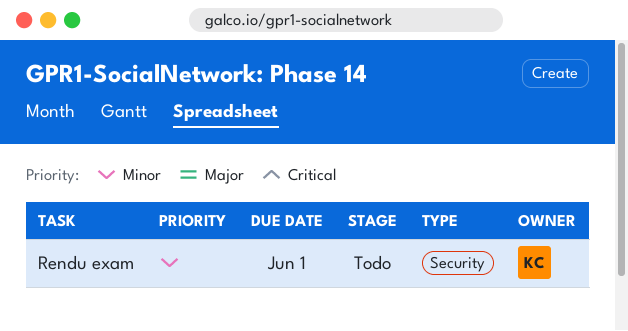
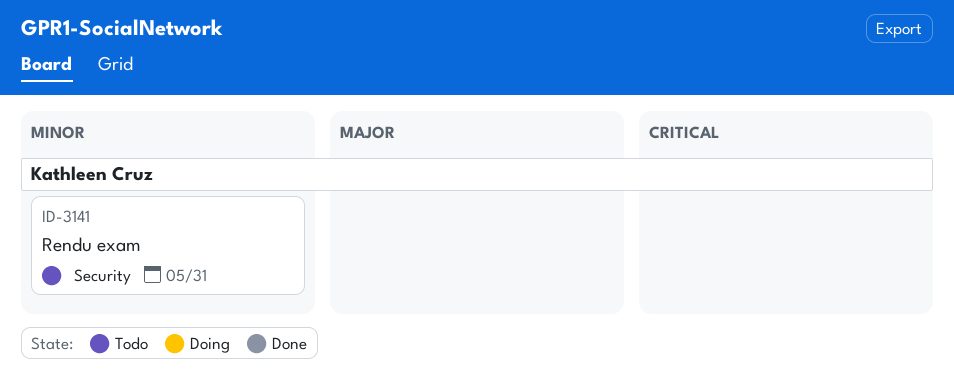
Rendu exam, due: Jun 1 -> May 31

